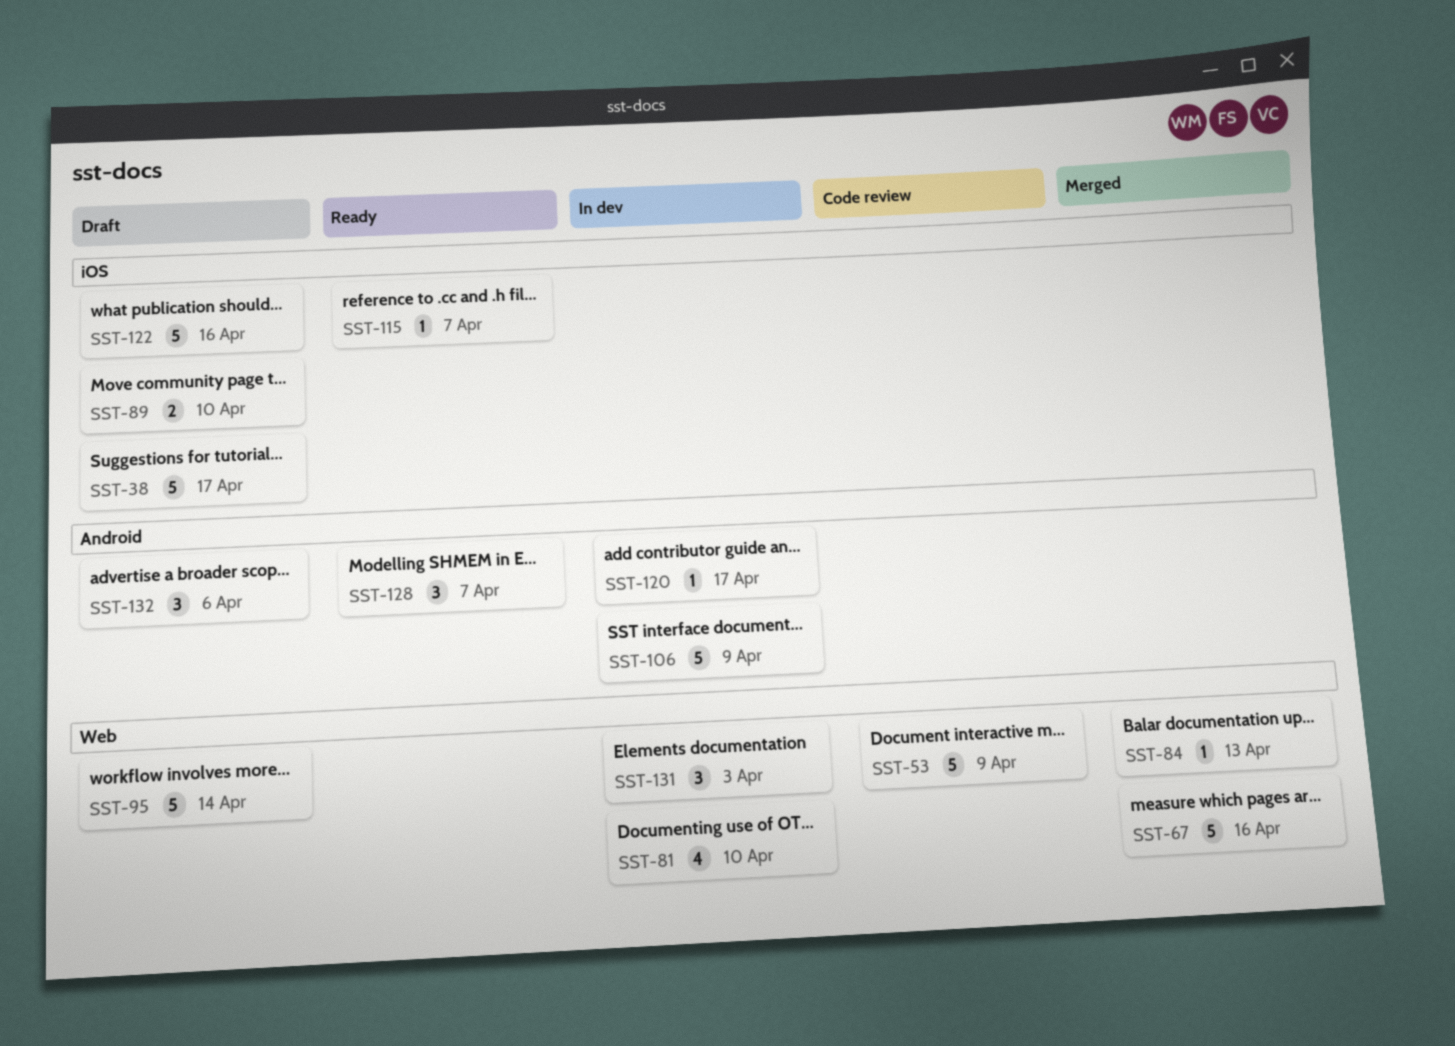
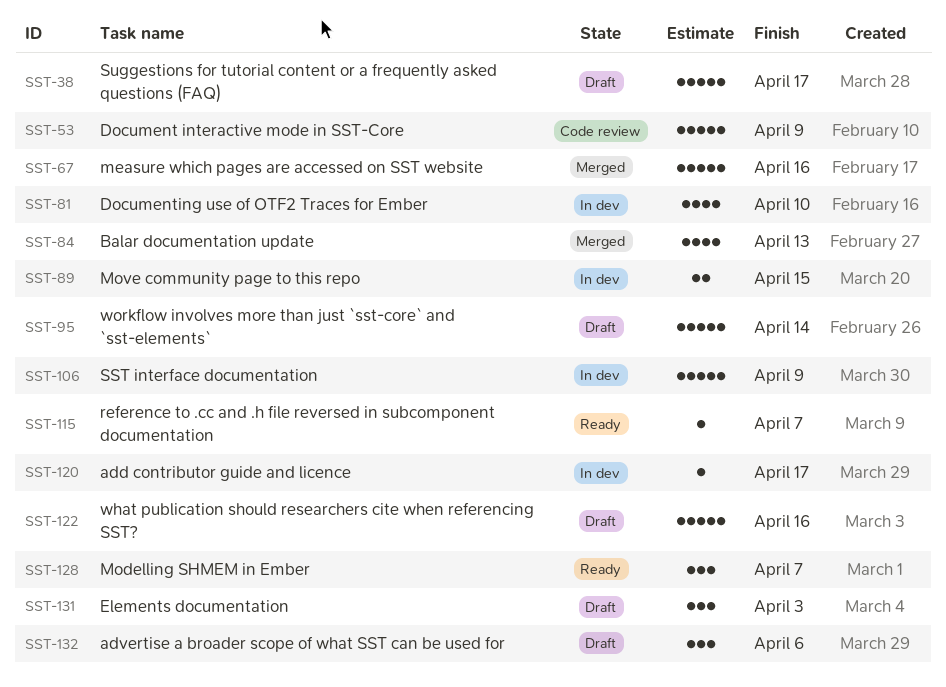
SST-84, estimate: 1 -> 4
SST-89, status: Draft -> In dev
SST-89, due: Apr 10 -> Apr 15
SST-131, status: In dev -> Draft

